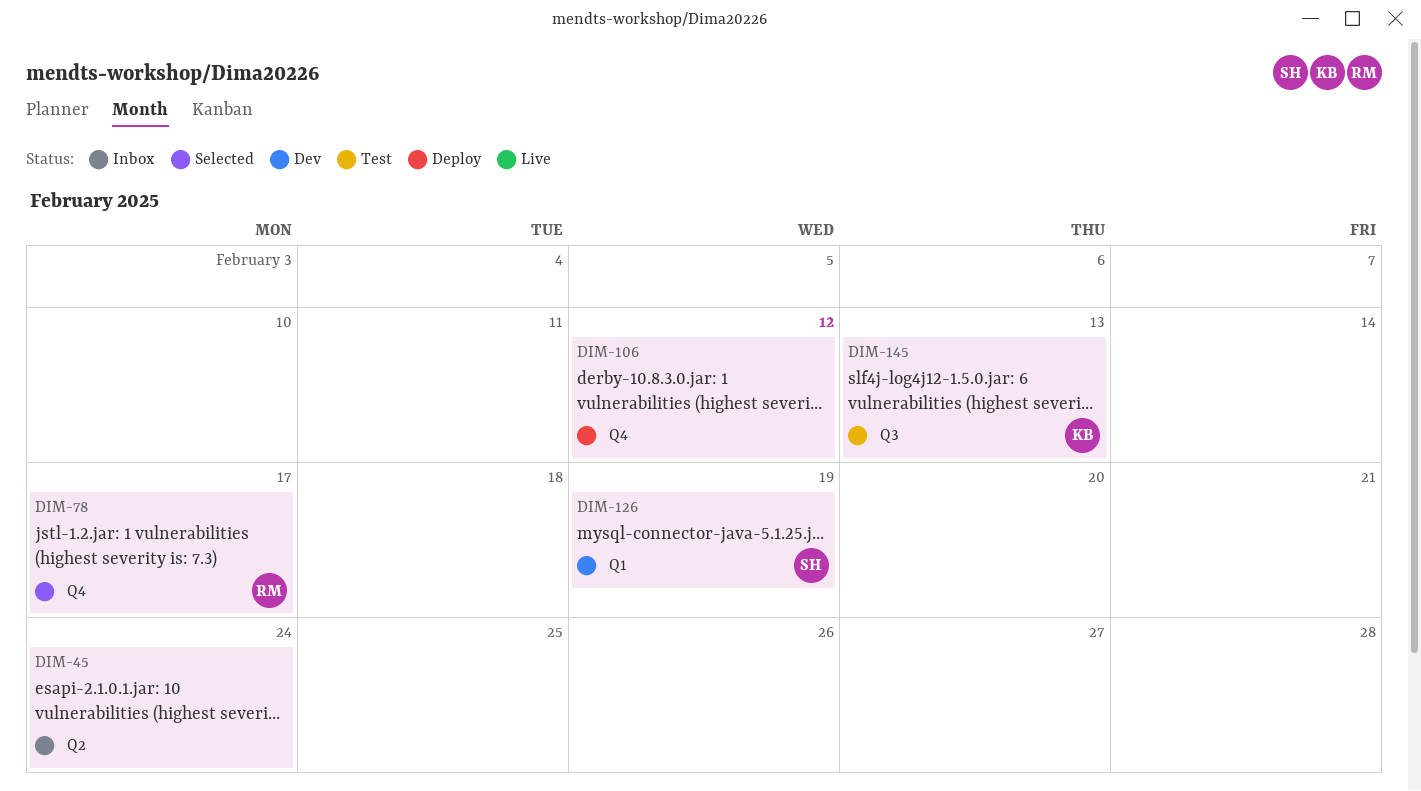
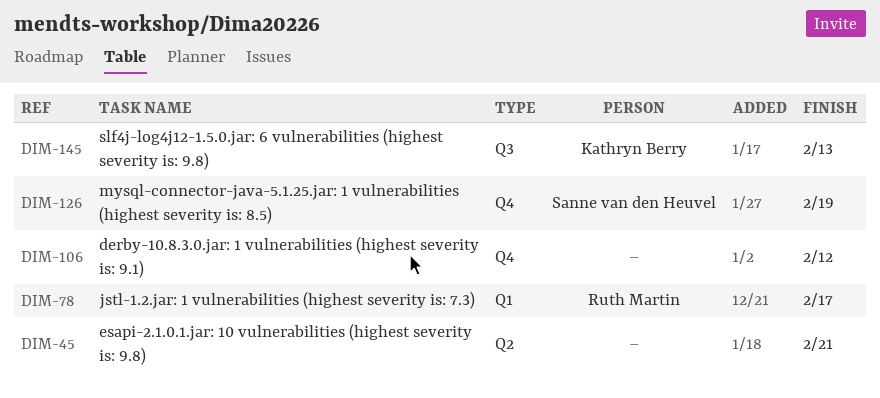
DIM-45, due: Feb 24 -> Feb 21
DIM-78, label: Q4 -> Q1
DIM-126, label: Q1 -> Q4

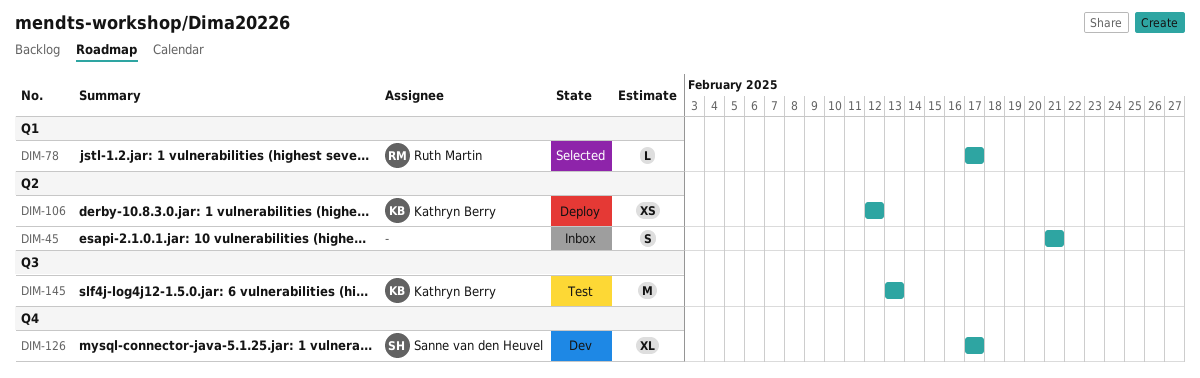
DIM-106, owner: none -> Kathryn Berry
DIM-106, label: Q4 -> Q2
DIM-126, due: Feb 19 -> Feb 17

